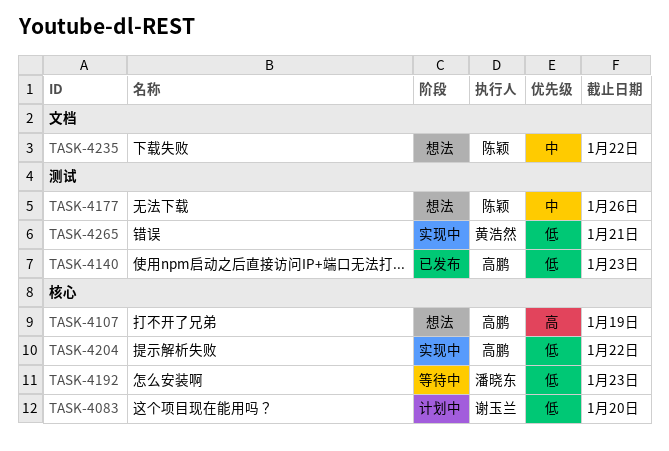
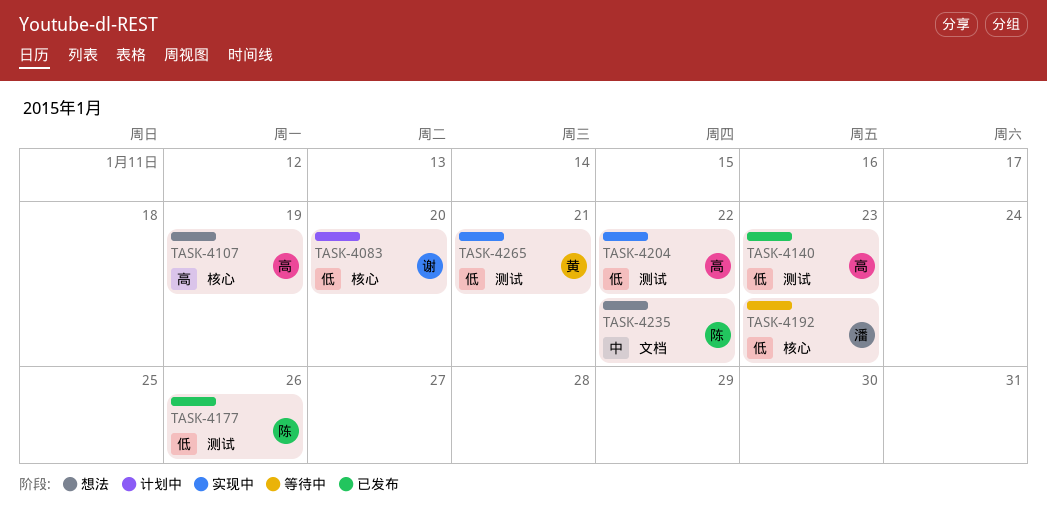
TASK-4177, status: 想法 -> 已发布
TASK-4177, priority: 中 -> 低
TASK-4204, label: 核心 -> 测试

